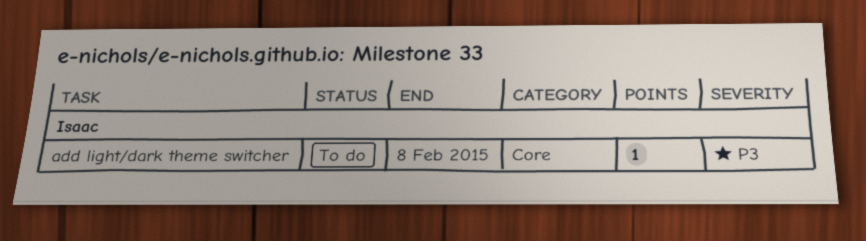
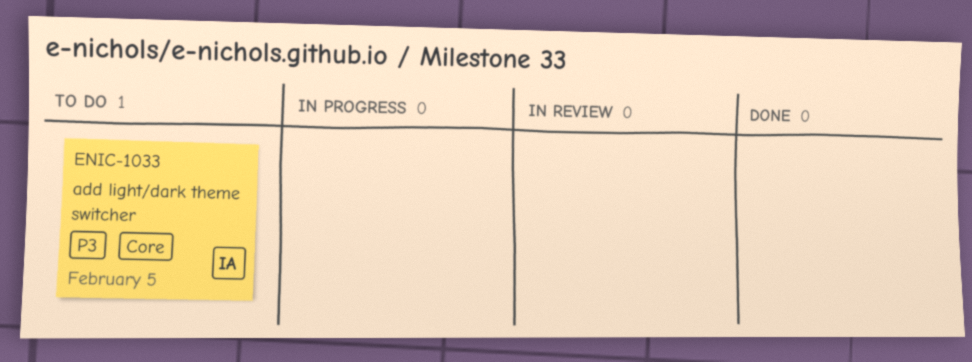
add light/dark theme switcher, due: Feb 8 -> Feb 5

